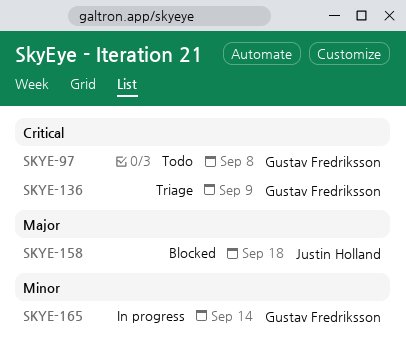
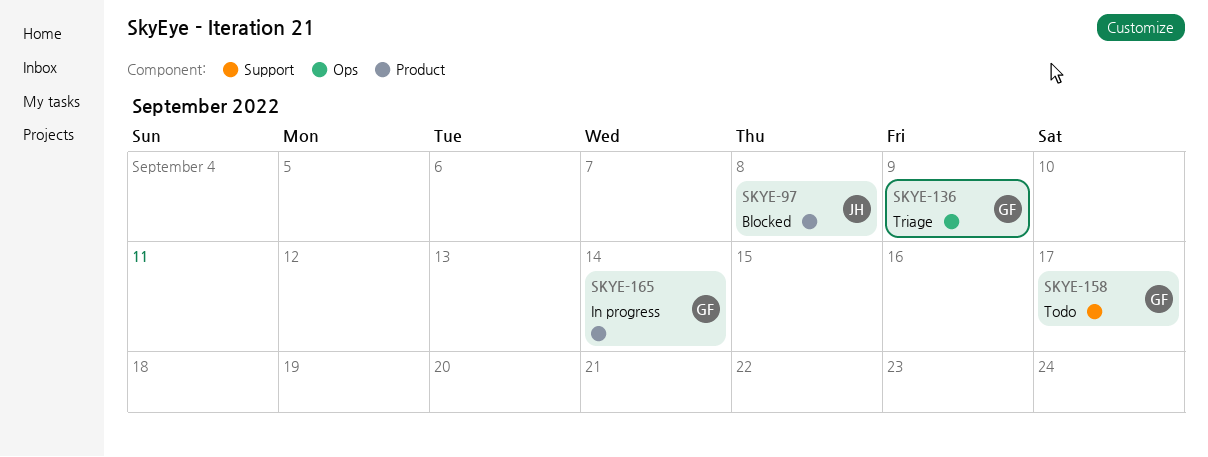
SKYE-97, status: Todo -> Blocked
SKYE-97, owner: Gustav Fredriksson -> Justin Holland
SKYE-158, status: Blocked -> Todo
SKYE-158, owner: Justin Holland -> Gustav Fredriksson
SKYE-158, due: Sep 18 -> Sep 17

